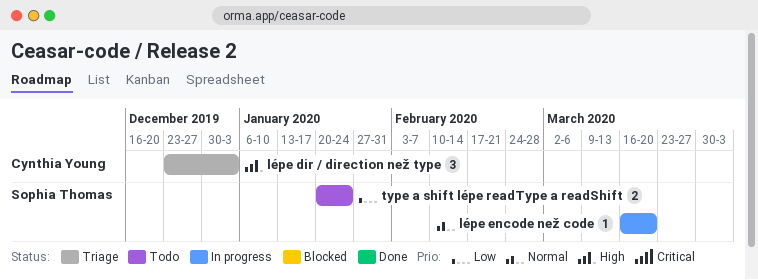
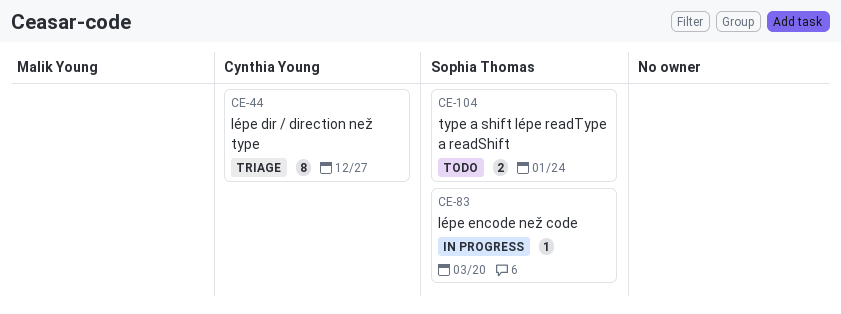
lépe dir / direction než type, estimate: 3 -> 8
lépe dir / direction než type, due: Jan 3 -> Dec 27

